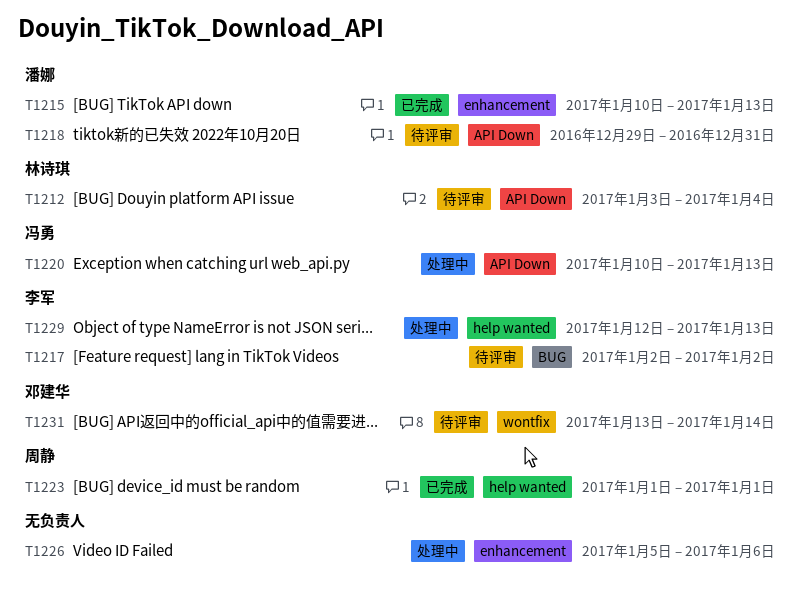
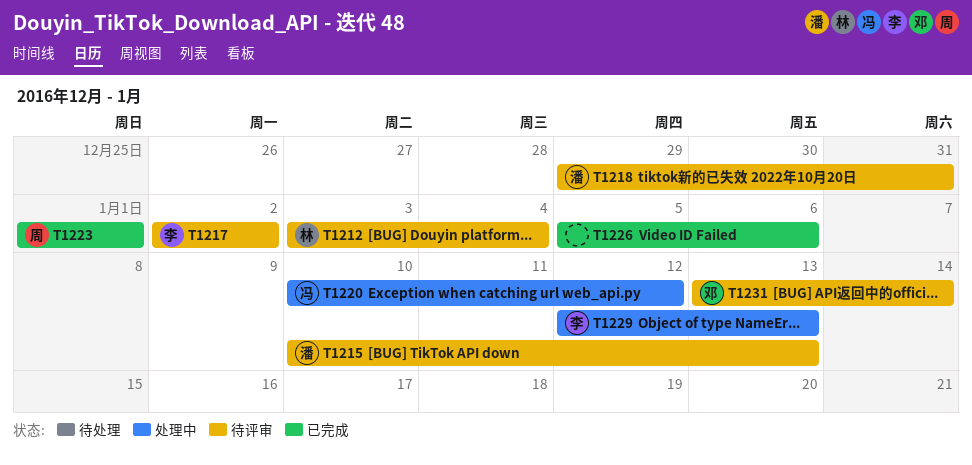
T1215, status: 已完成 -> 待评审
T1220, due: Jan 13 -> Jan 12
T1226, status: 处理中 -> 已完成

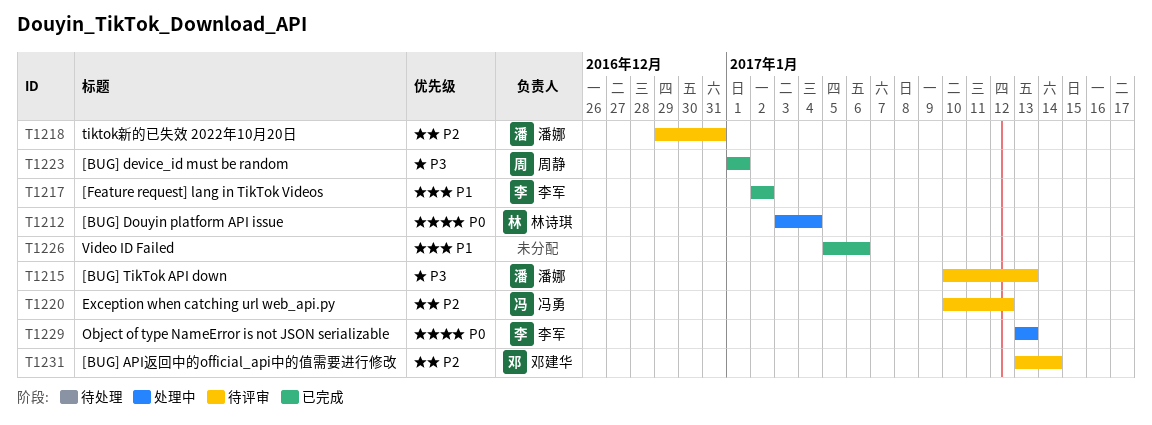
T1212, status: 待评审 -> 处理中
T1217, status: 待评审 -> 已完成
T1220, status: 处理中 -> 待评审
T1229, start: Jan 12 -> Jan 13

